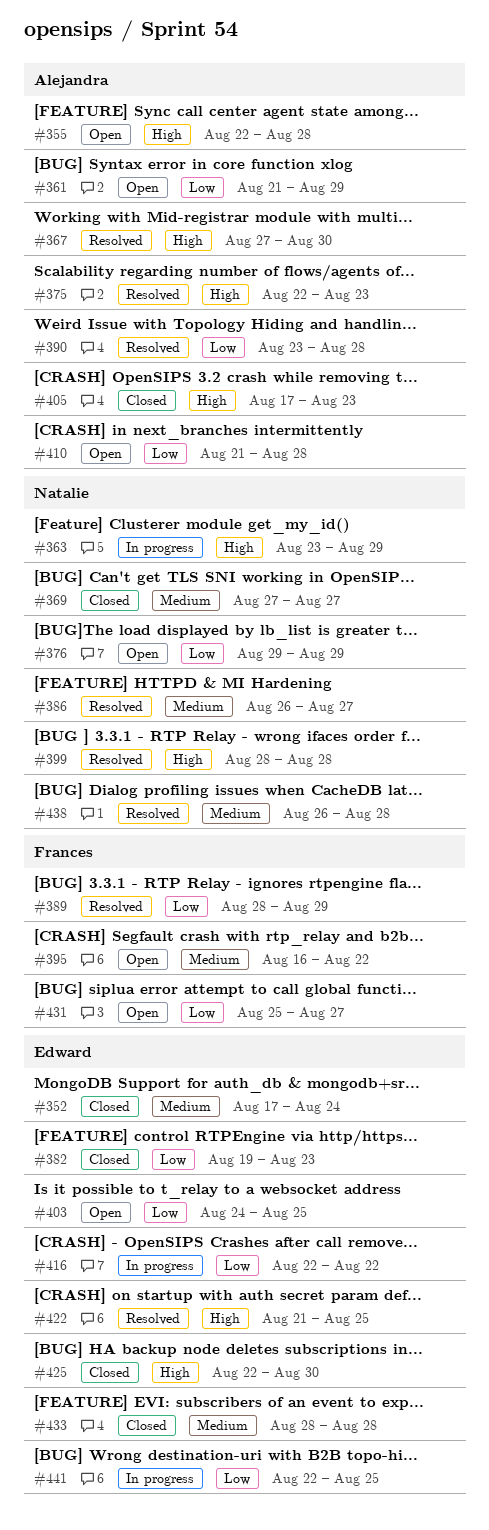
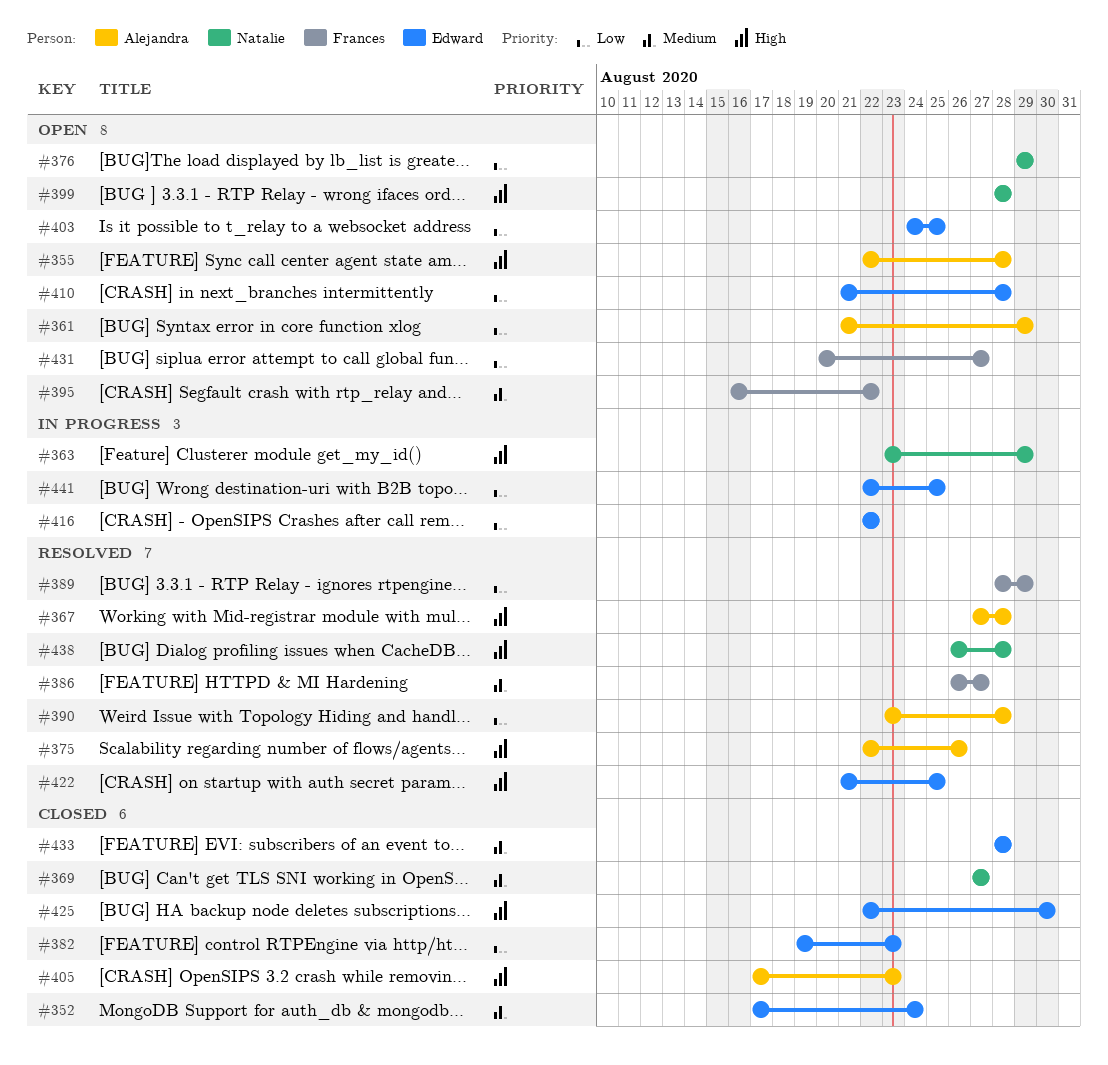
#367, due: Aug 30 -> Aug 28
#375, due: Aug 23 -> Aug 26
#386, owner: Natalie -> Frances
#399, status: Resolved -> Open
#410, owner: Alejandra -> Edward
#431, start: Aug 25 -> Aug 20
#438, priority: Medium -> High

